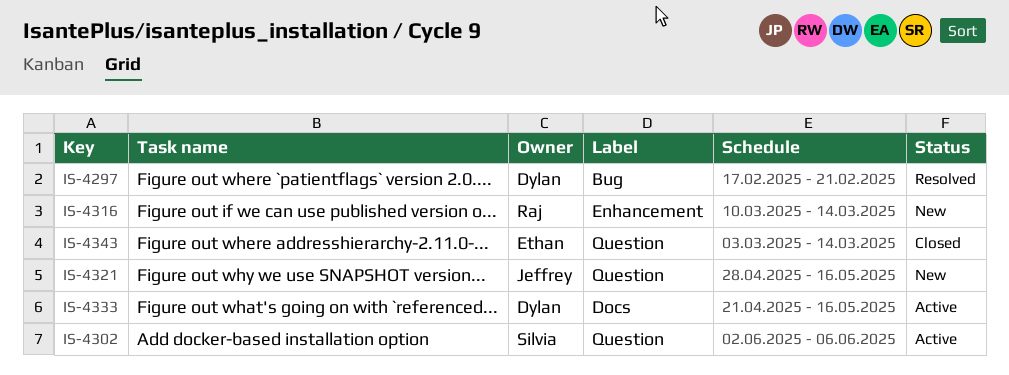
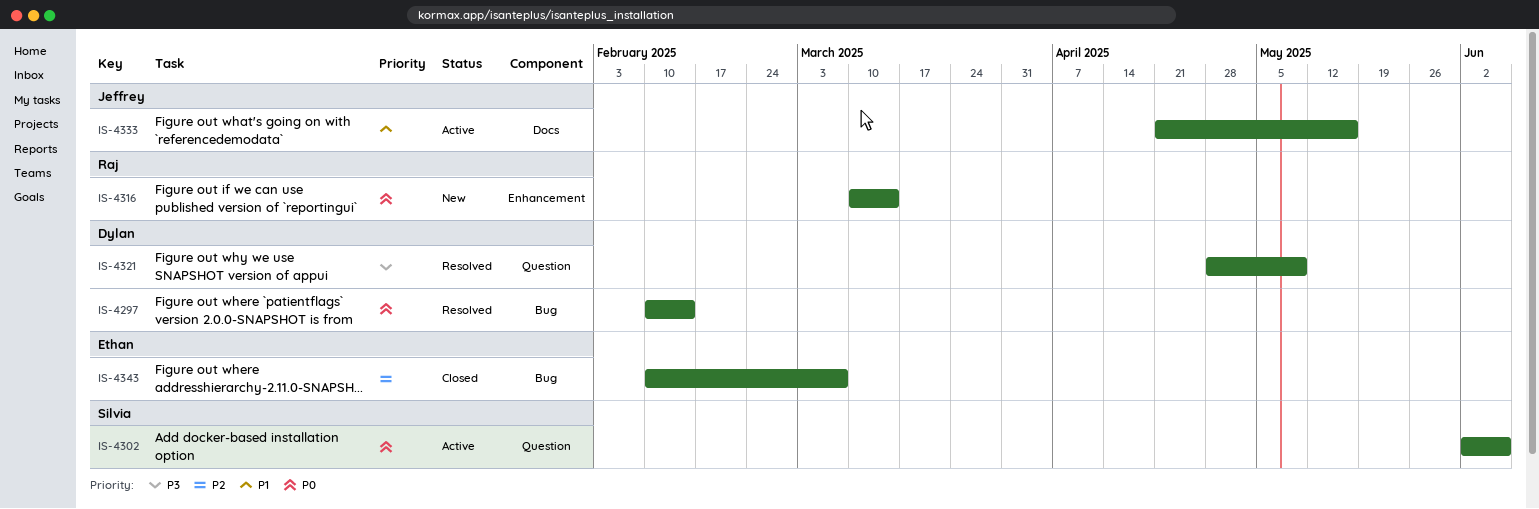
IS-4297, start: Feb 17 -> Feb 10
IS-4297, due: Feb 21 -> Feb 14
IS-4321, status: New -> Resolved
IS-4321, owner: Jeffrey -> Dylan
IS-4321, due: May 16 -> May 9
IS-4333, owner: Dylan -> Jeffrey
IS-4343, label: Question -> Bug
IS-4343, start: Mar 3 -> Feb 10
IS-4343, due: Mar 14 -> Mar 7

